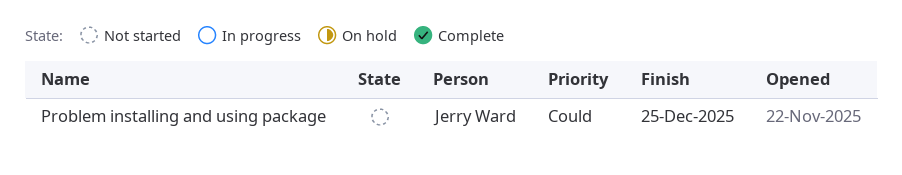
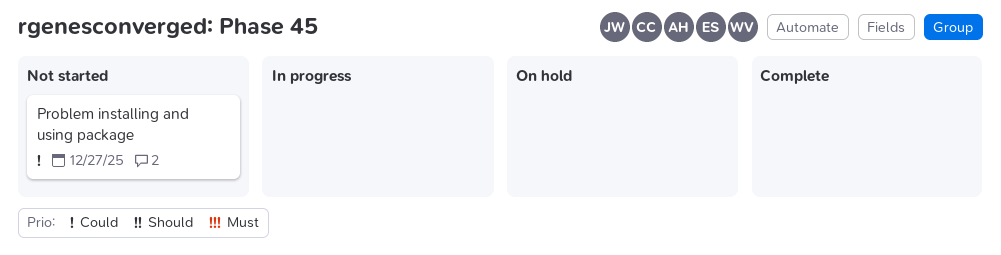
Problem installing and using package, due: Dec 25 -> Dec 27

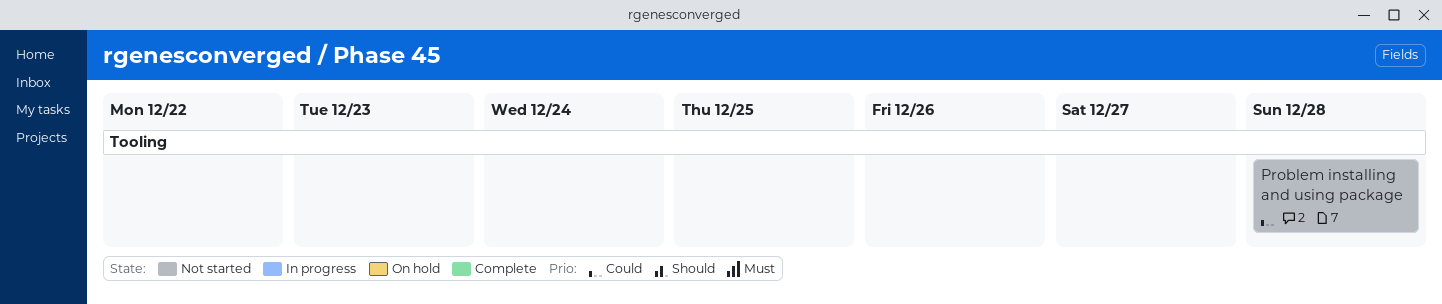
Problem installing and using package, due: Dec 27 -> Dec 28

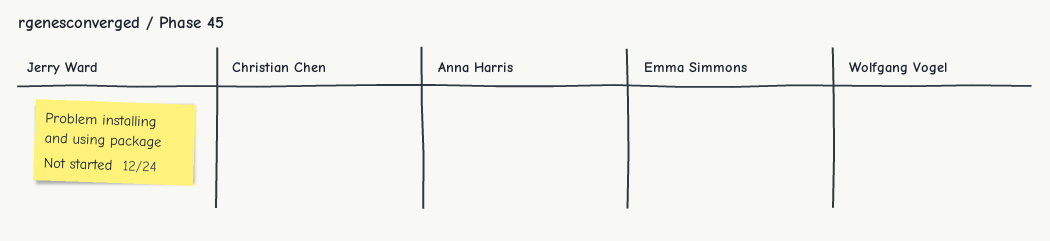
Problem installing and using package, due: Dec 28 -> Dec 24

